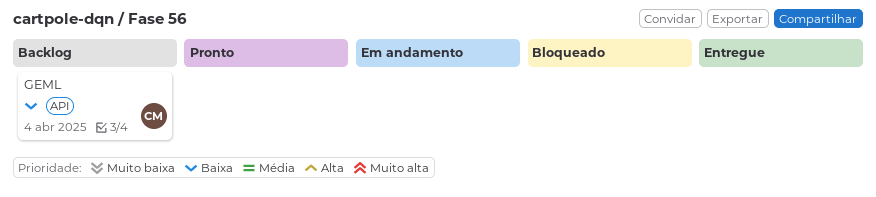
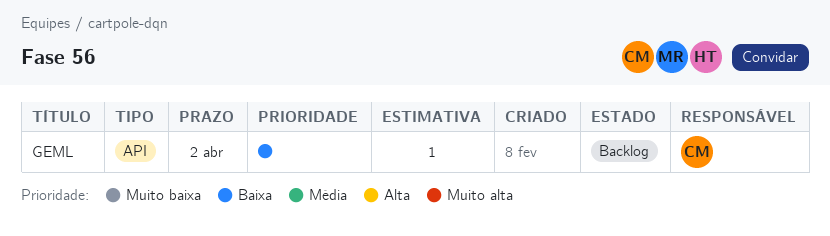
GEML, due: Apr 4 -> Apr 2

